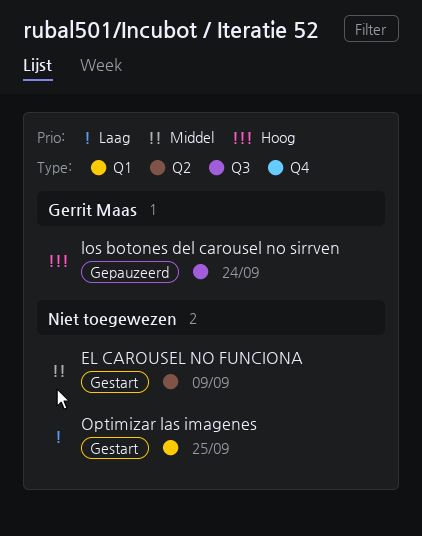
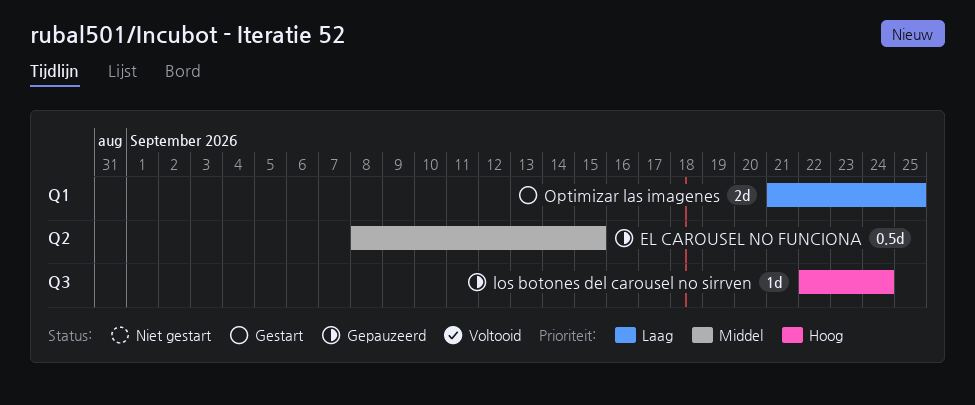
EL CAROUSEL NO FUNCIONA, status: Gestart -> Gepauzeerd
EL CAROUSEL NO FUNCIONA, due: Sep 9 -> Sep 15

